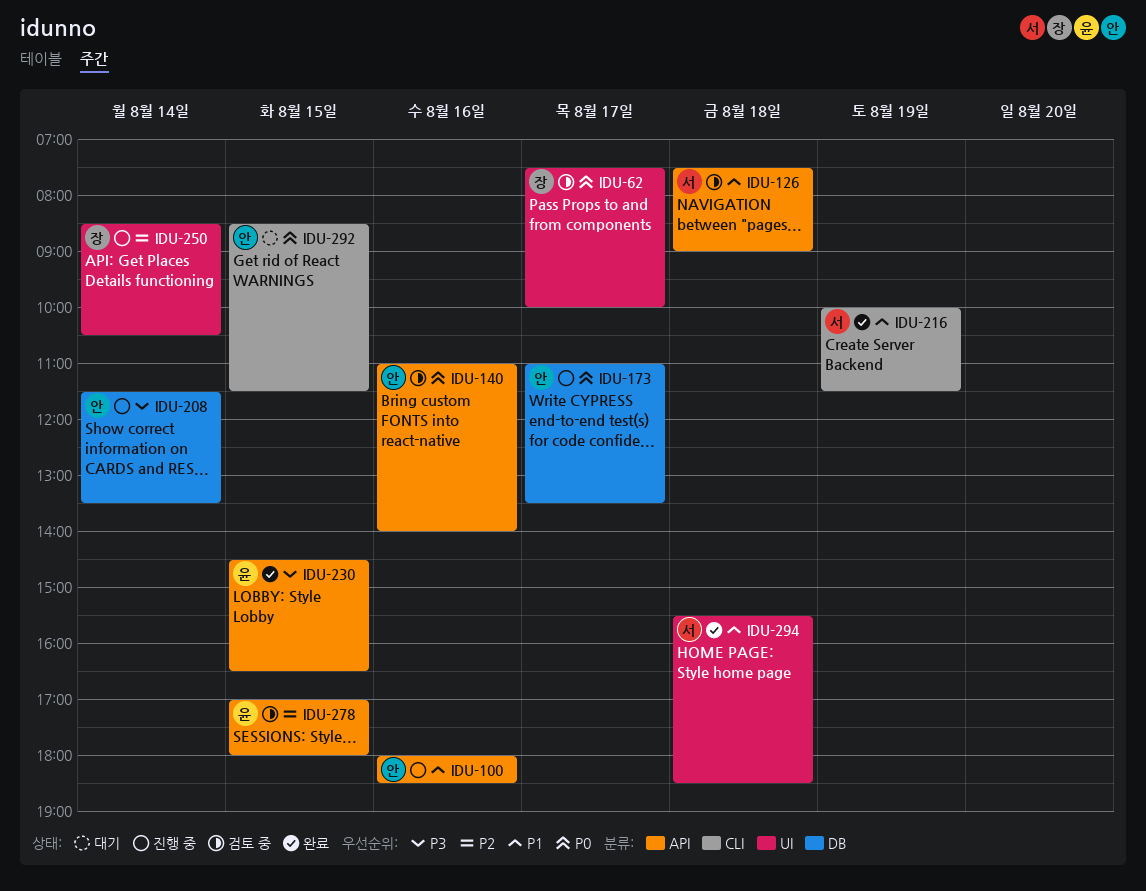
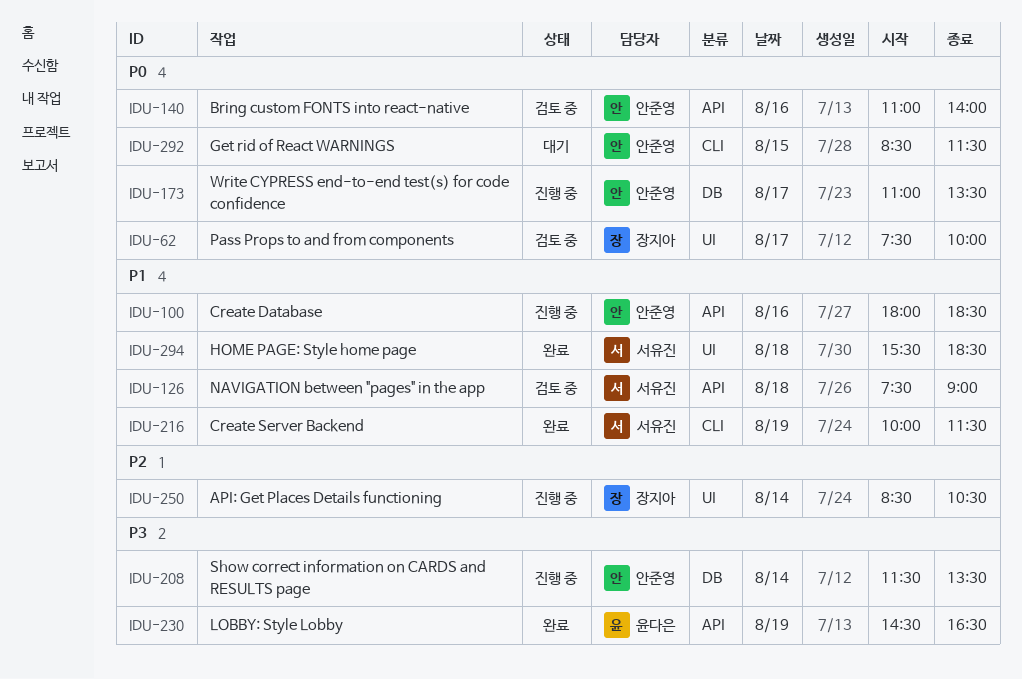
IDU-230, day: Aug 15 -> Aug 19
IDU-278: present -> none

